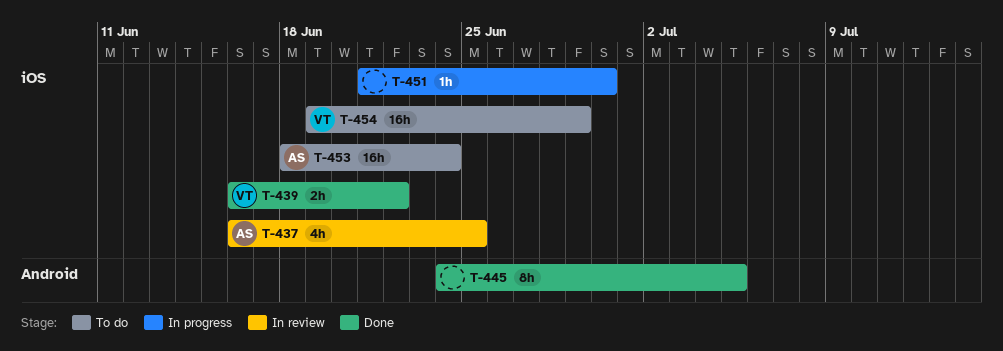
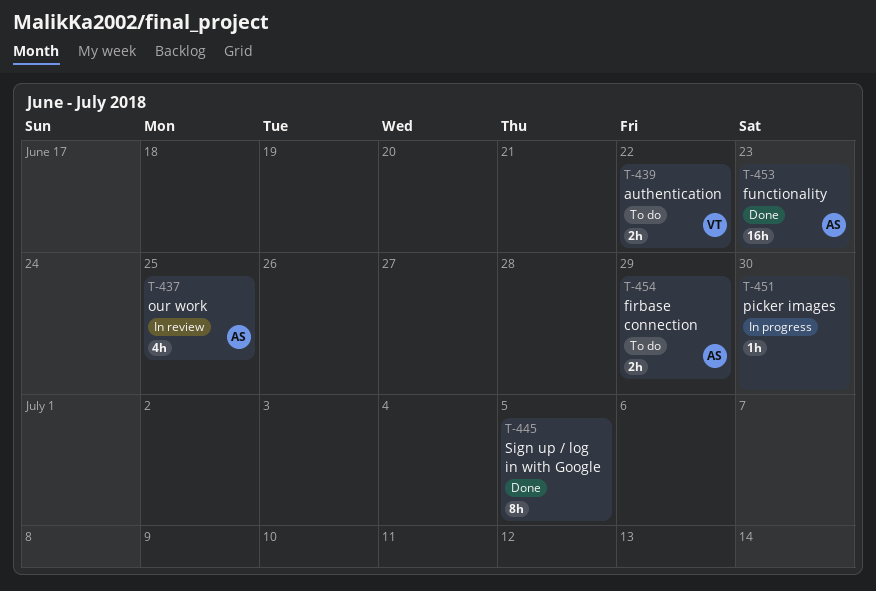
T-439, status: Done -> To do
T-453, status: To do -> Done
T-453, due: Jun 24 -> Jun 23
T-454, owner: VT -> AS
T-454, estimate: 16h -> 2h

